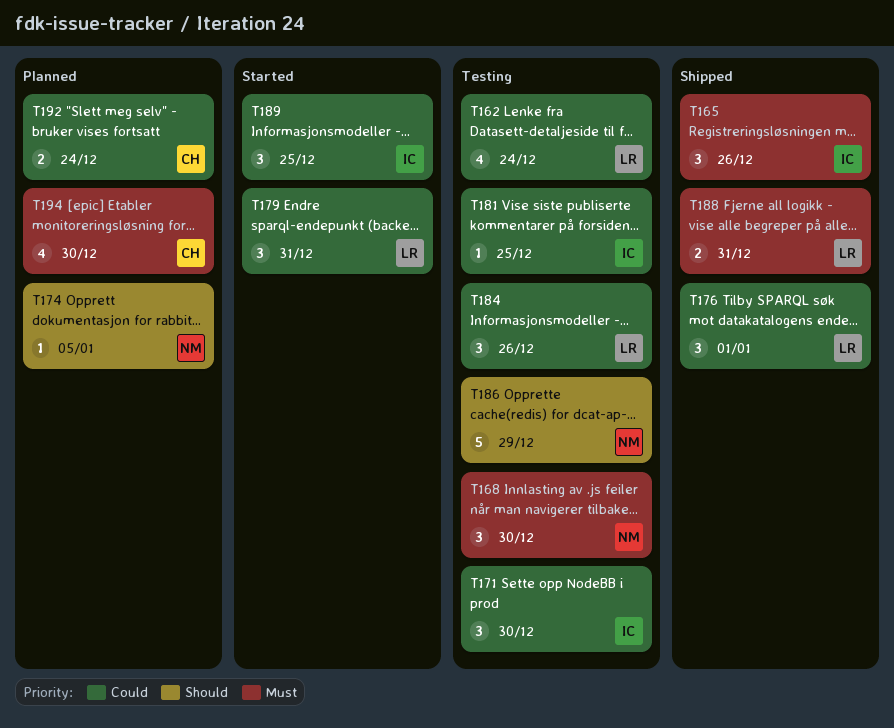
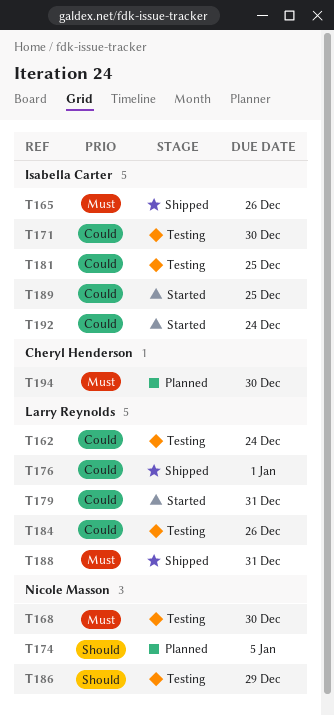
T192, status: Planned -> Started
T192, owner: Cheryl Henderson -> Isabella Carter

